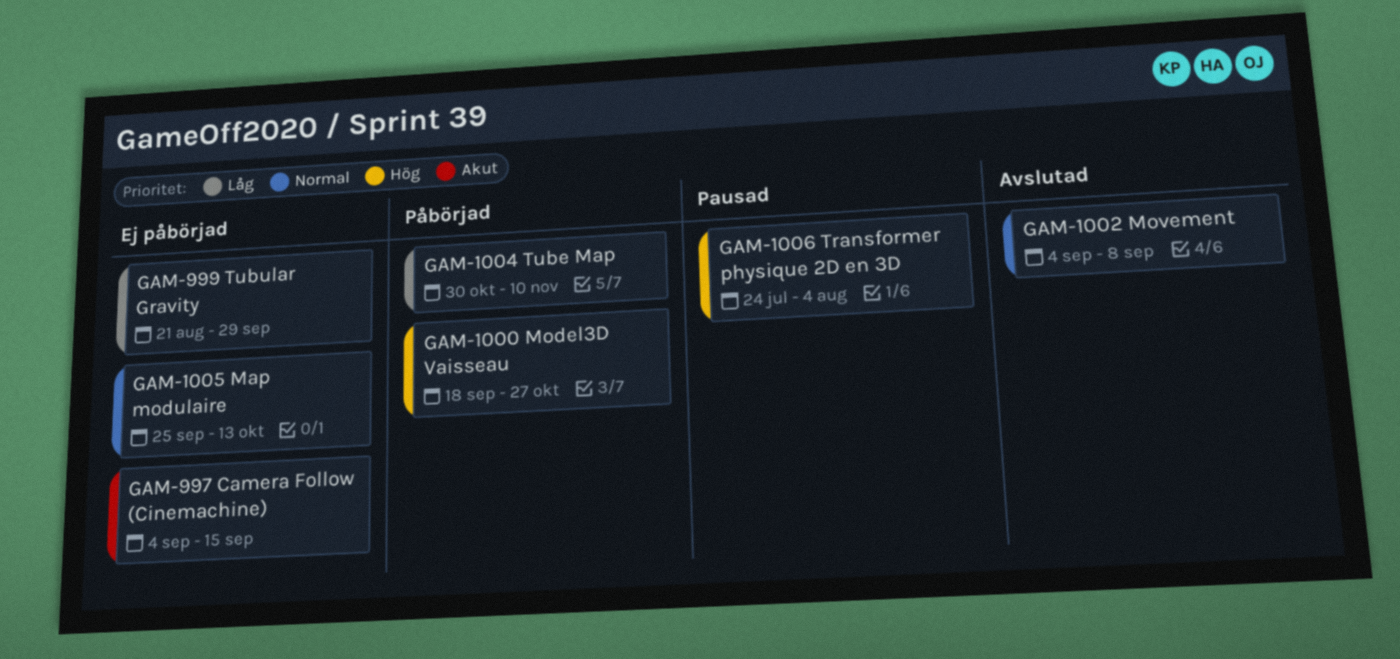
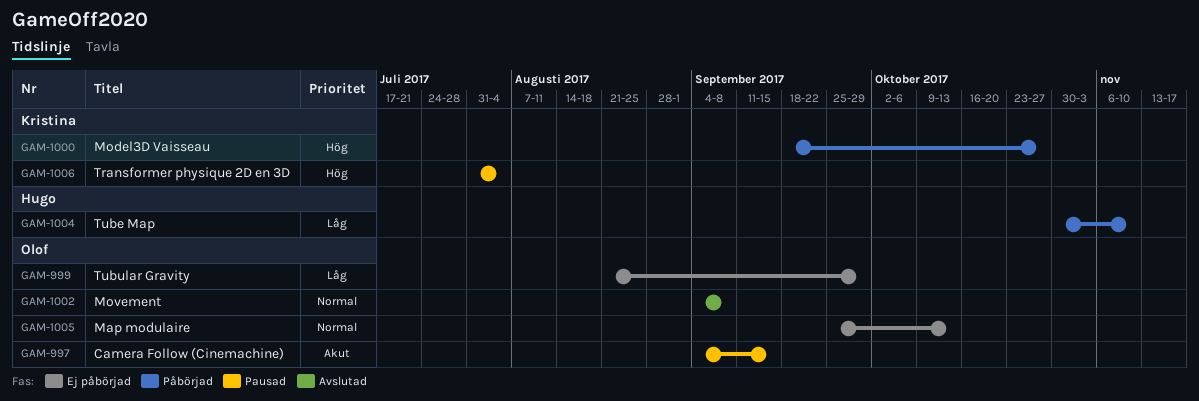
GAM-997, status: Ej påbörjad -> Pausad
GAM-1006, start: Jul 24 -> Jul 31

